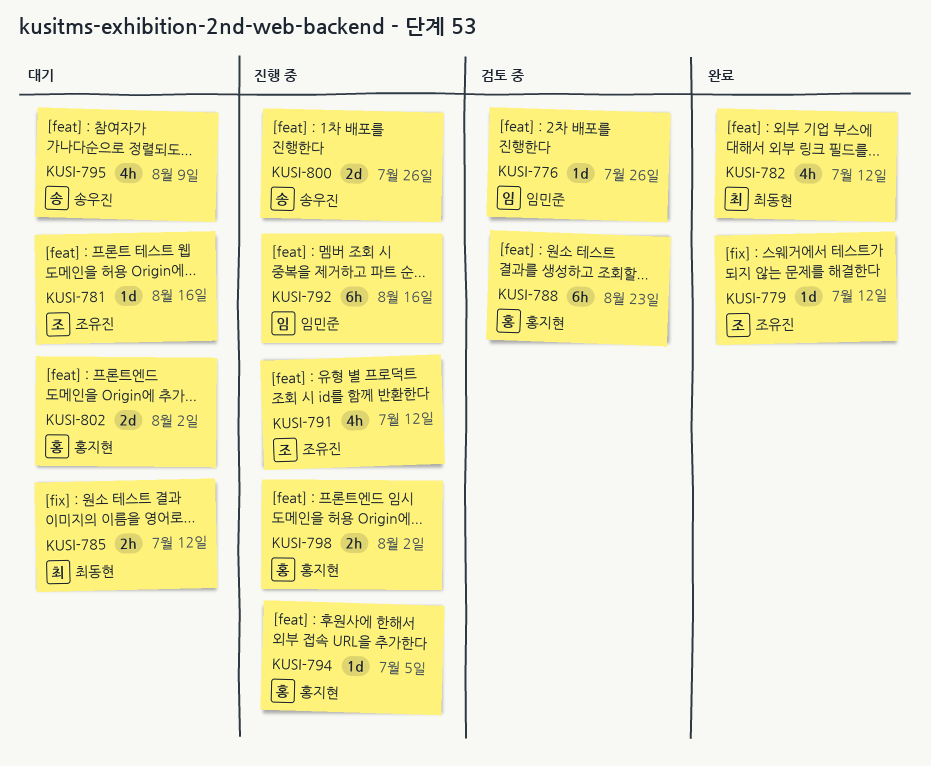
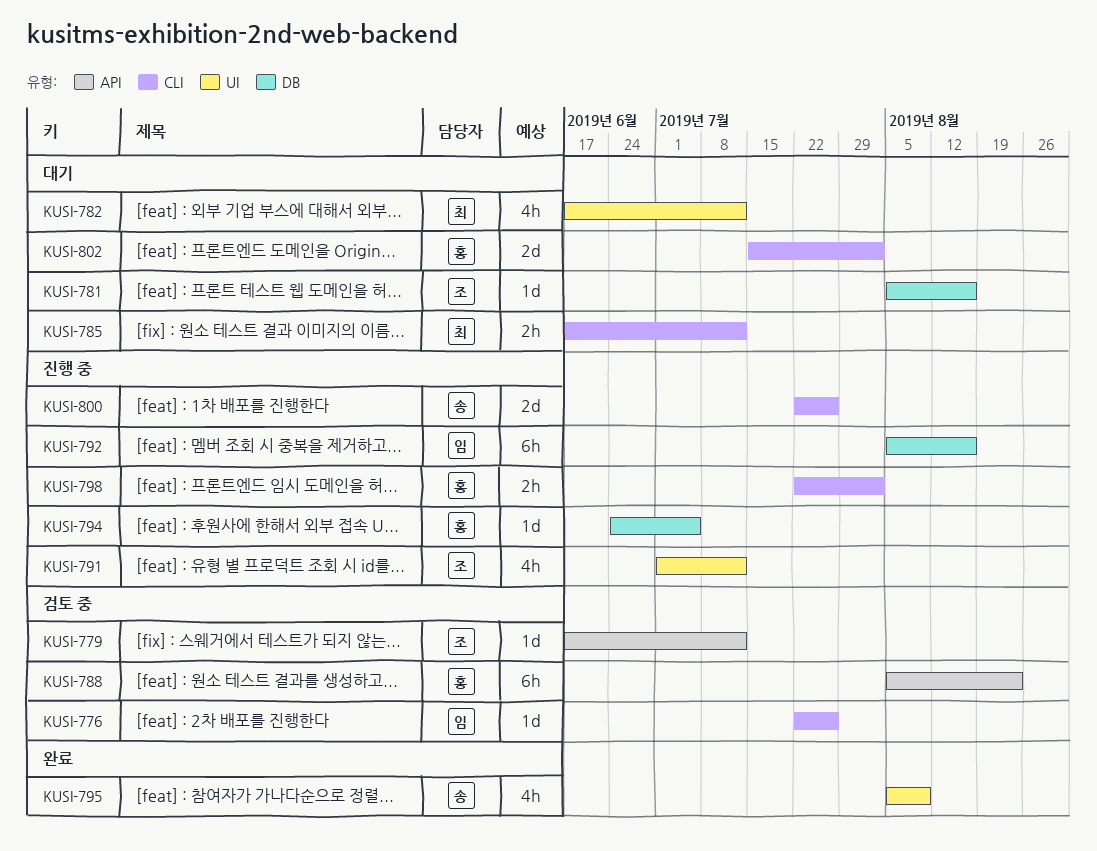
KUSI-779, status: 완료 -> 검토 중
KUSI-782, status: 완료 -> 대기
KUSI-795, status: 대기 -> 완료

